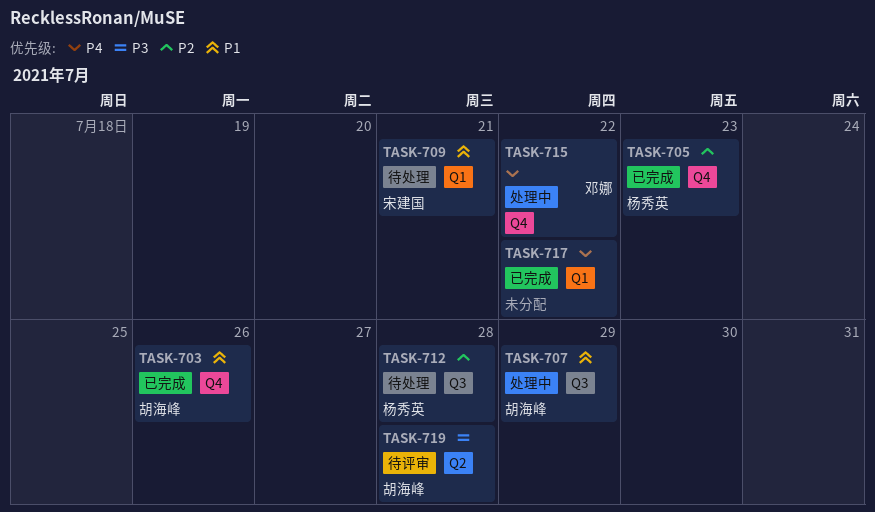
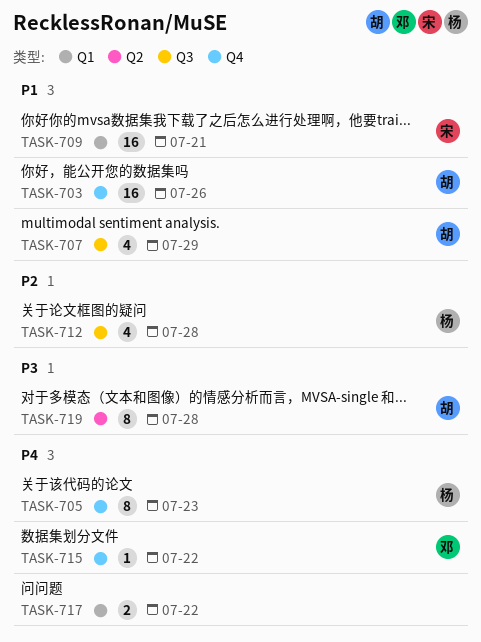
TASK-705, priority: P2 -> P4

